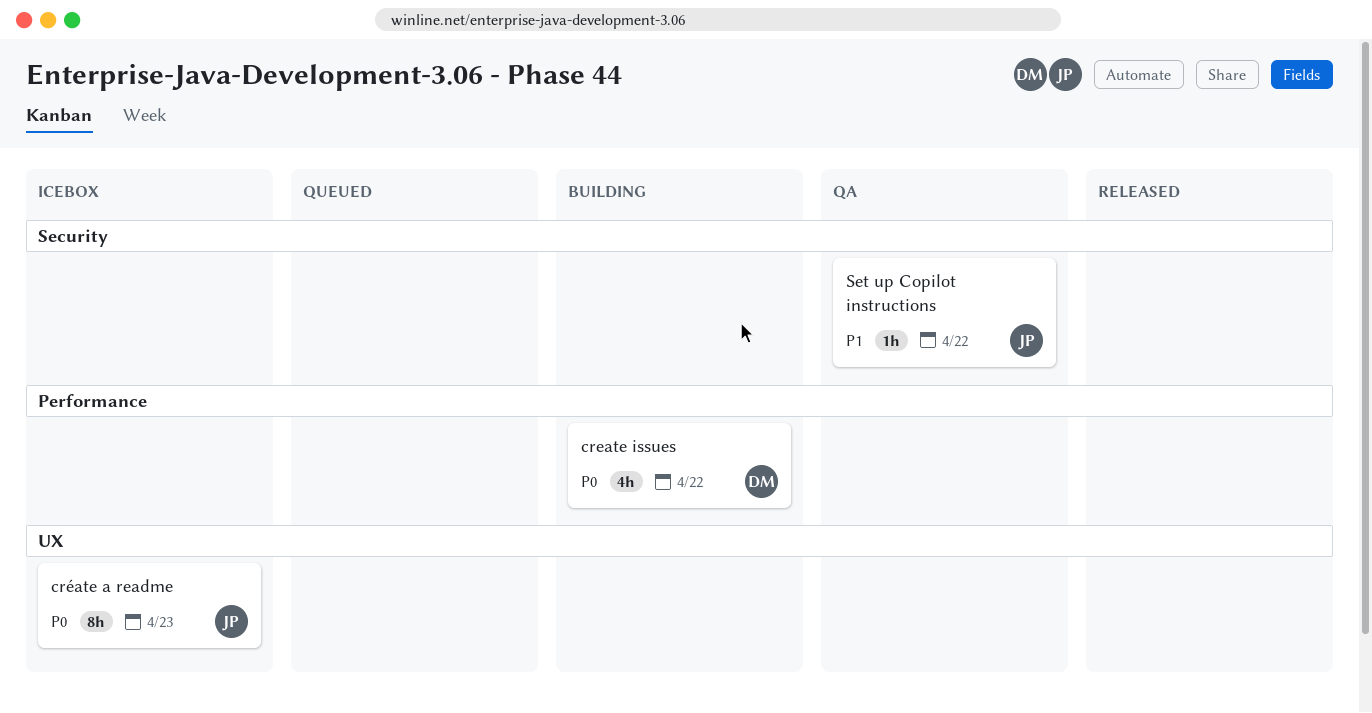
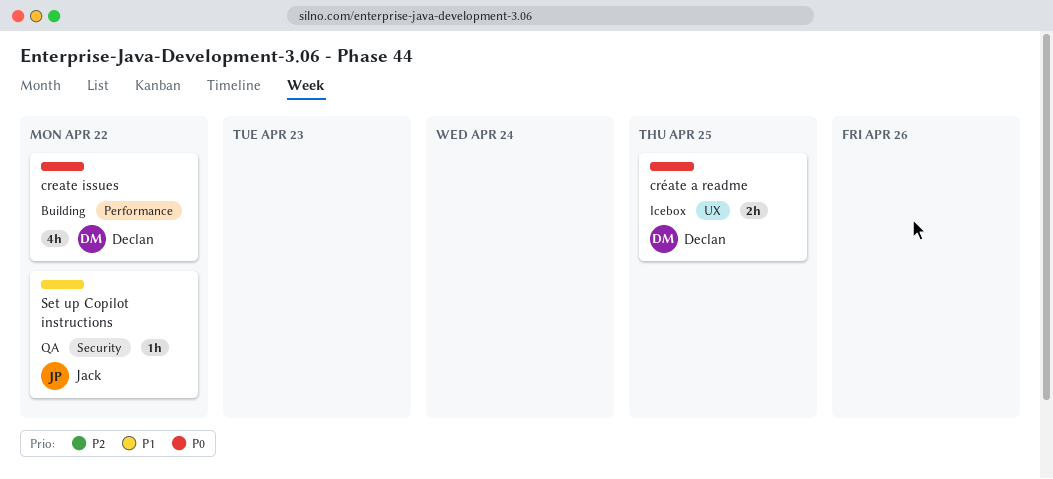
créate a readme, owner: Jack -> Declan
créate a readme, estimate: 8h -> 2h
créate a readme, due: Apr 23 -> Apr 25

